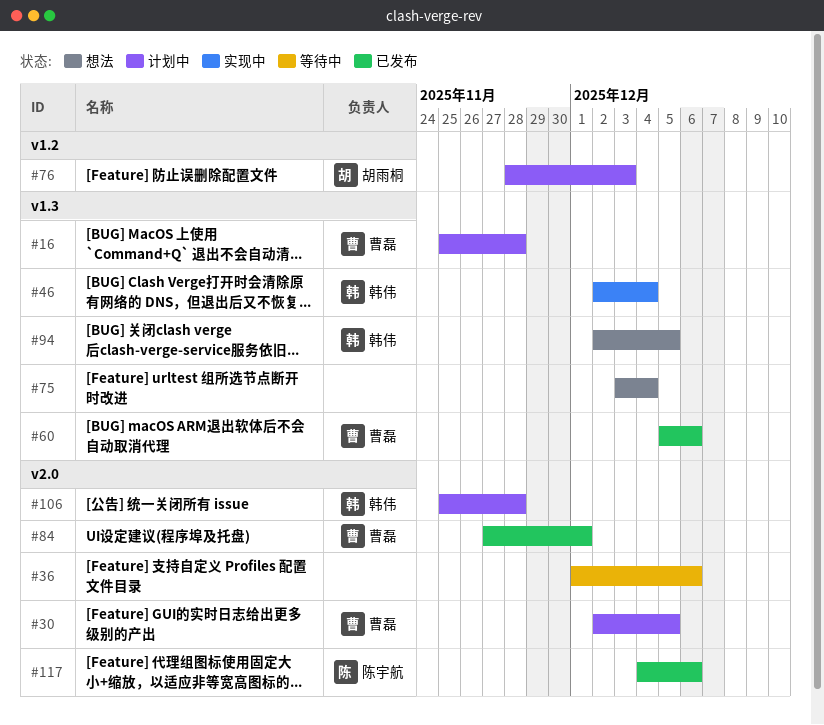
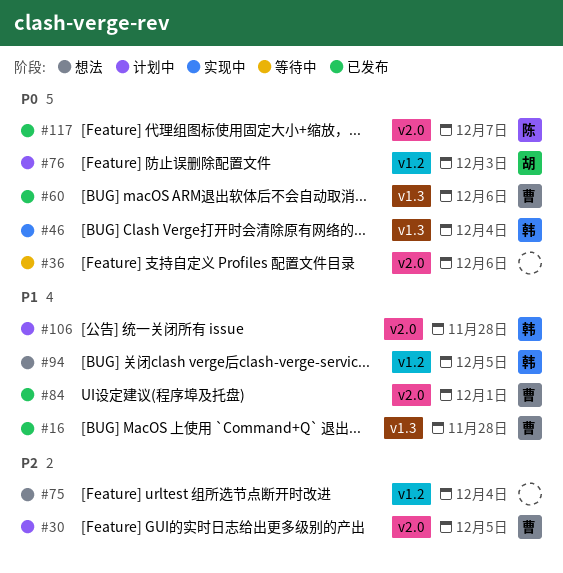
#16, status: 计划中 -> 已发布
#75, label: v1.3 -> v1.2
#94, label: v1.3 -> v1.2
#117, due: Dec 6 -> Dec 7

